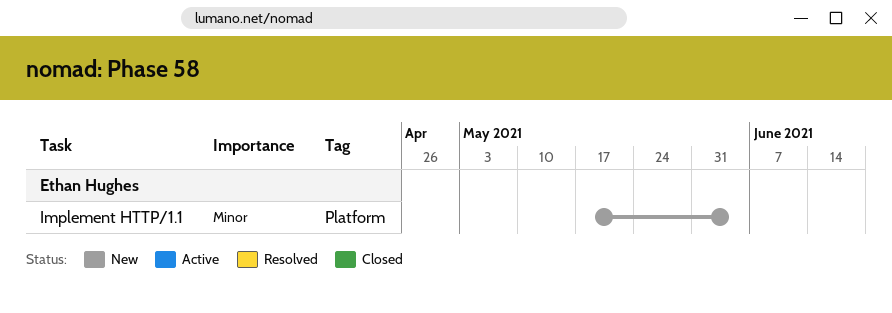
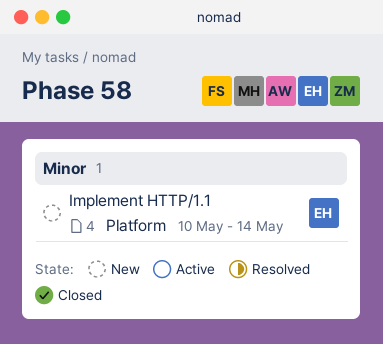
Implement HTTP/1.1, start: May 17 -> May 10
Implement HTTP/1.1, due: Jun 4 -> May 14

